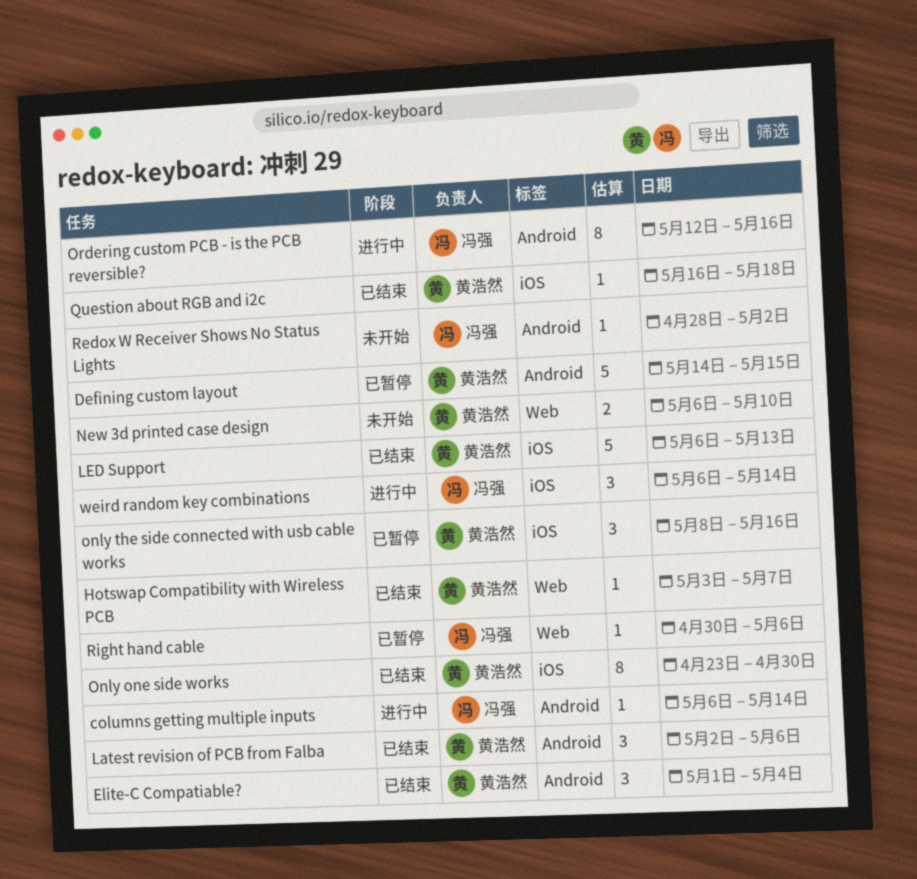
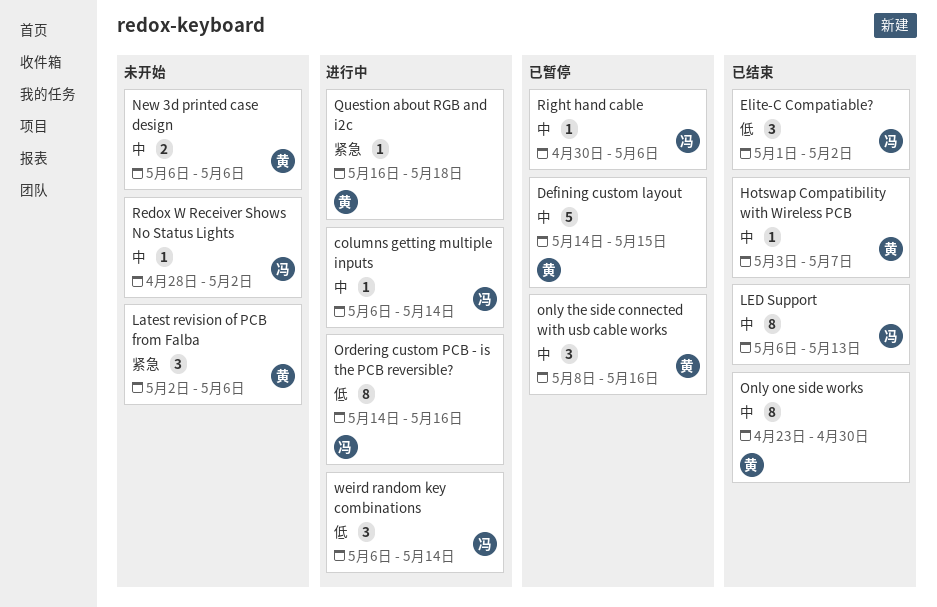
Elite-C Compatiable?, owner: 黄浩然 -> 冯强
Elite-C Compatiable?, due: May 4 -> May 2
Latest revision of PCB from Falba, status: 已结束 -> 未开始
LED Support, owner: 黄浩然 -> 冯强
LED Support, estimate: 5 -> 8
New 3d printed case design, due: May 10 -> May 6
Ordering custom PCB - is the PCB reversible?, start: May 12 -> May 14
Question about RGB and i2c, status: 已结束 -> 进行中

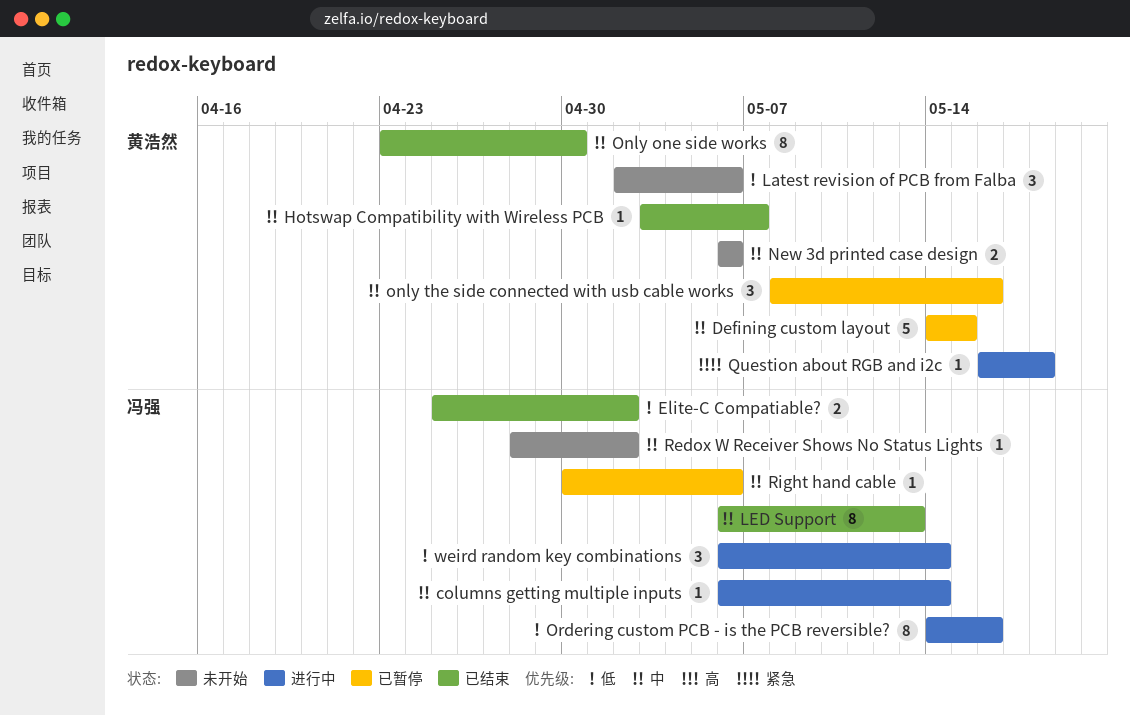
Elite-C Compatiable?, estimate: 3 -> 2
Elite-C Compatiable?, start: May 1 -> Apr 25
Latest revision of PCB from Falba, priority: 紧急 -> 低

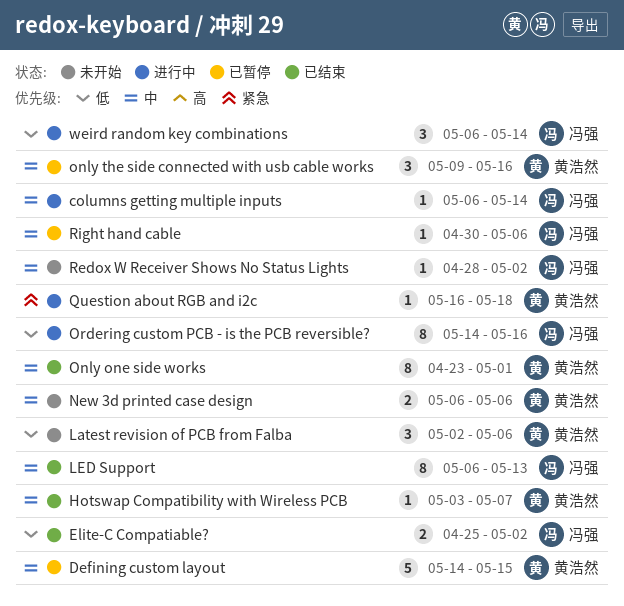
Only one side works, due: Apr 30 -> May 1
only the side connected with usb cable works, start: May 8 -> May 9

